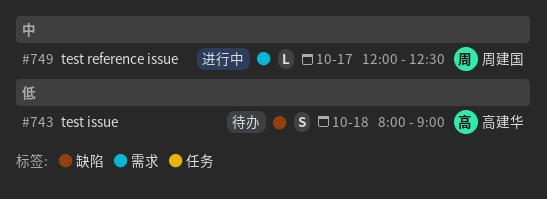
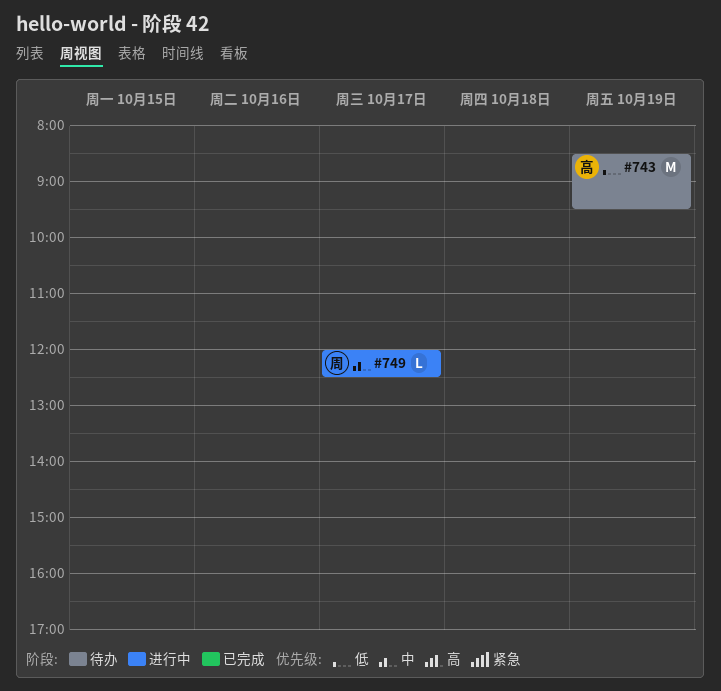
#743, estimate: S -> M
#743, day: Oct 18 -> Oct 19
#743, begins: 08:00 -> 08:30
#743, ends: 09:00 -> 09:30

